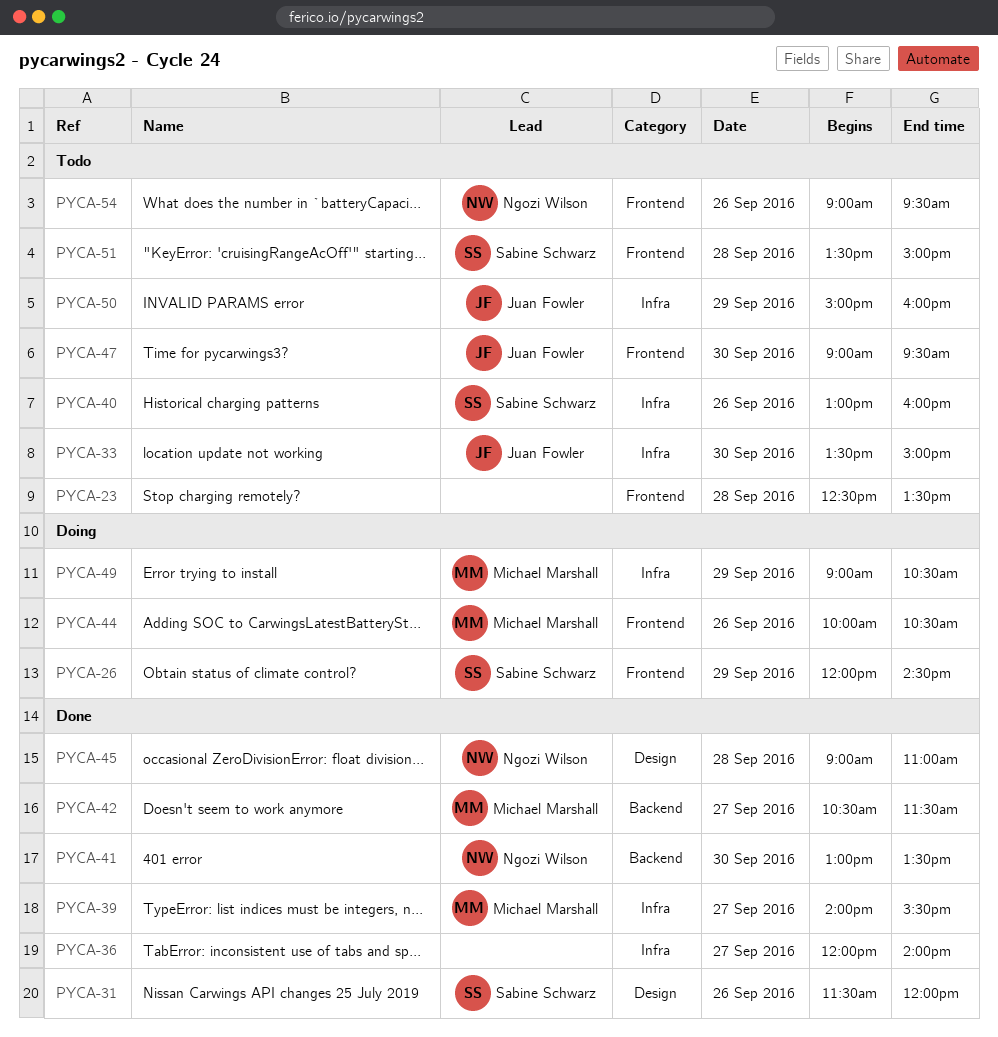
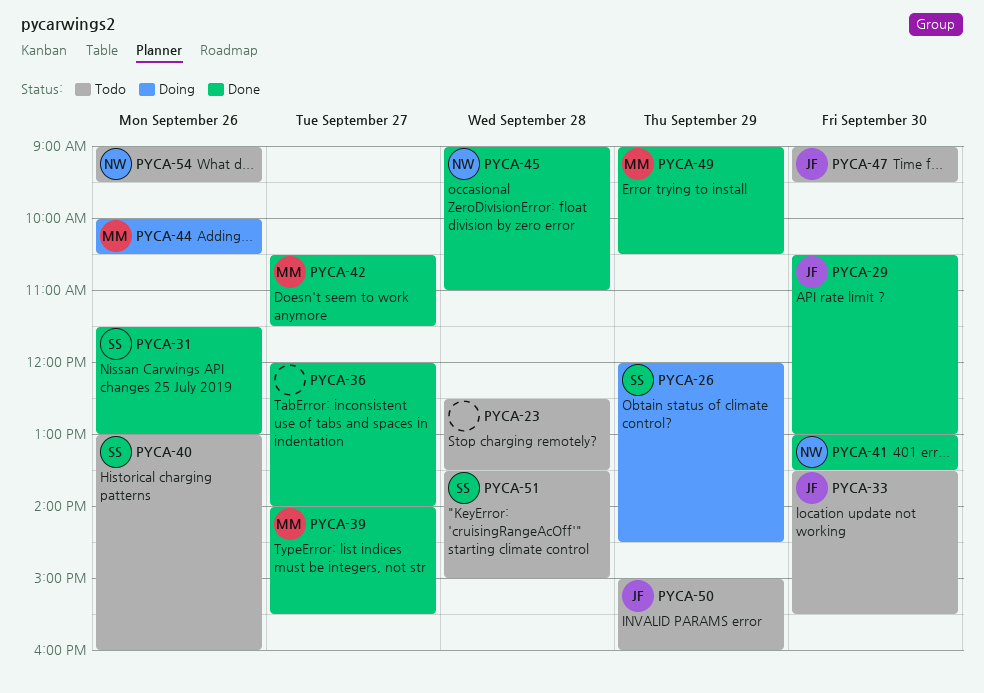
PYCA-29: none -> present
PYCA-31, ends: 12:00 -> 13:00
PYCA-33, ends: 15:00 -> 15:30
PYCA-49, status: Doing -> Done

